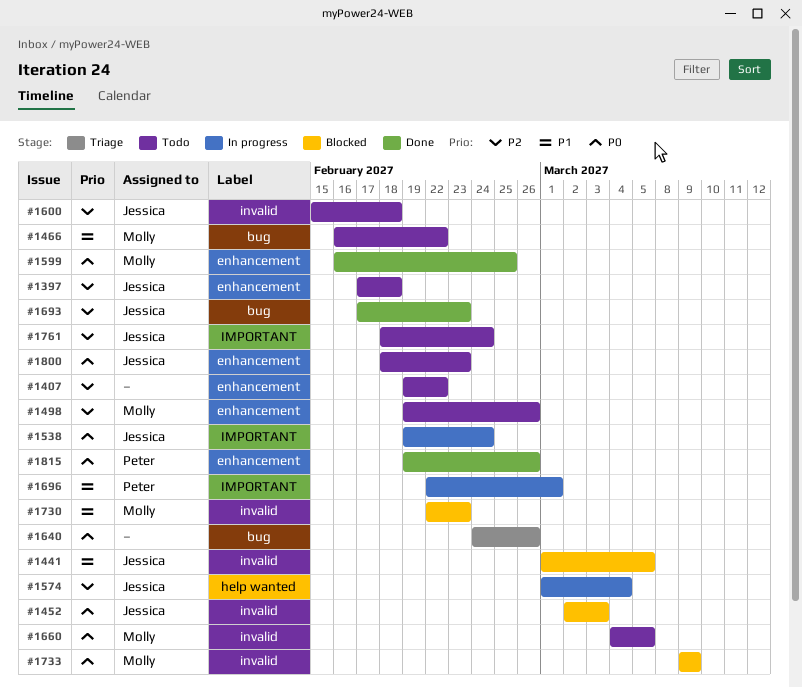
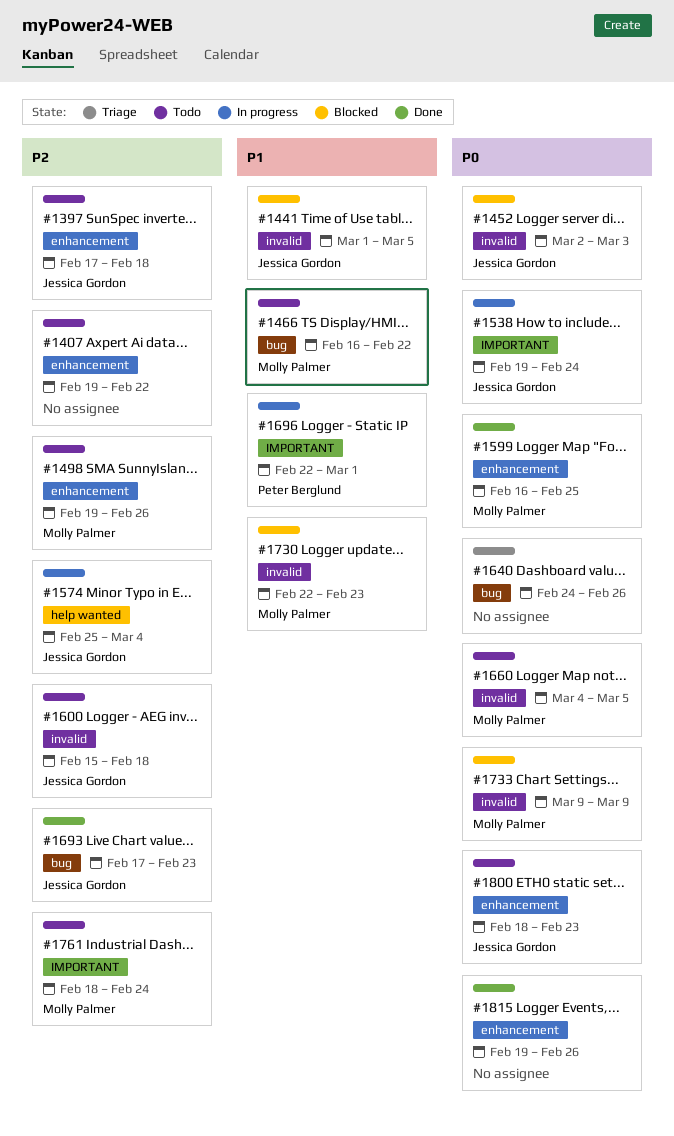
#1574, start: Mar 1 -> Feb 25
#1761, owner: Jessica Gordon -> Molly Palmer
#1815, owner: Peter Berglund -> none

